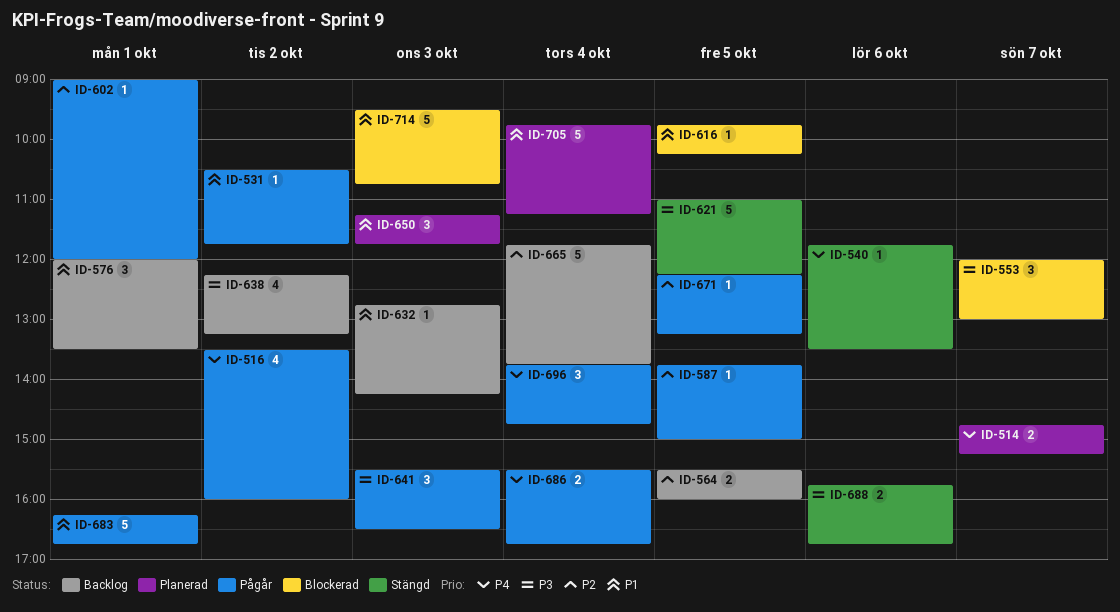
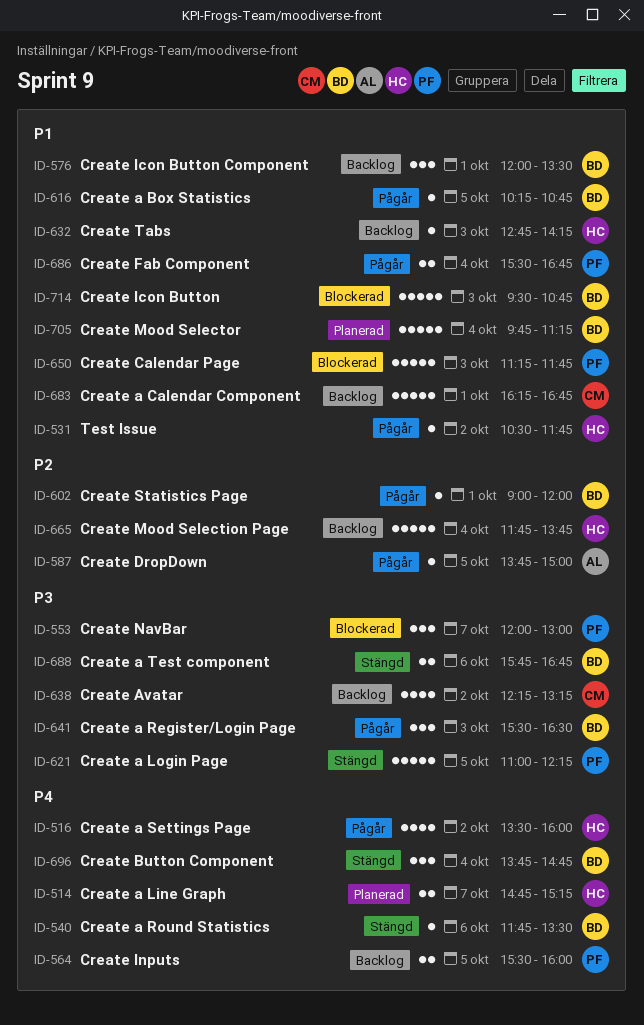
ID-564, priority: P2 -> P4
ID-616, status: Blockerad -> Pågår
ID-616, begins: 09:45 -> 10:15
ID-616, ends: 10:15 -> 10:45
ID-650, status: Planerad -> Blockerad
ID-650, estimate: 3 -> 5
ID-671: present -> none
ID-683, status: Pågår -> Backlog
ID-686, priority: P4 -> P1
ID-696, status: Pågår -> Stängd

